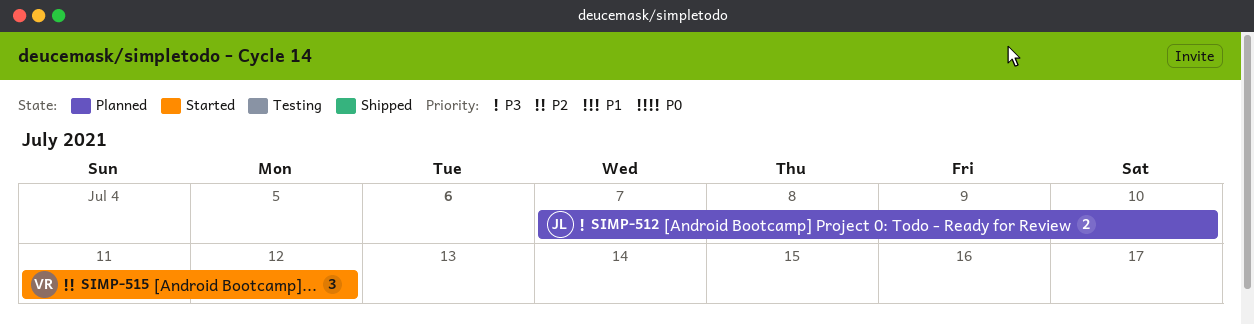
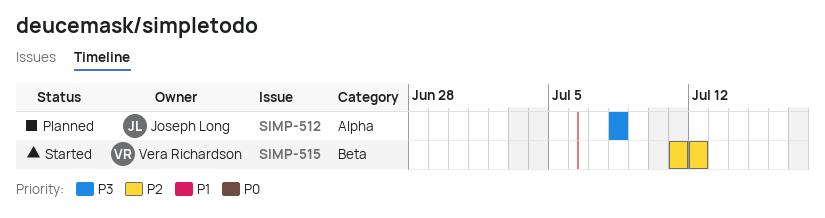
SIMP-512, start: Jul 7 -> Jul 8
SIMP-512, due: Jul 10 -> Jul 8

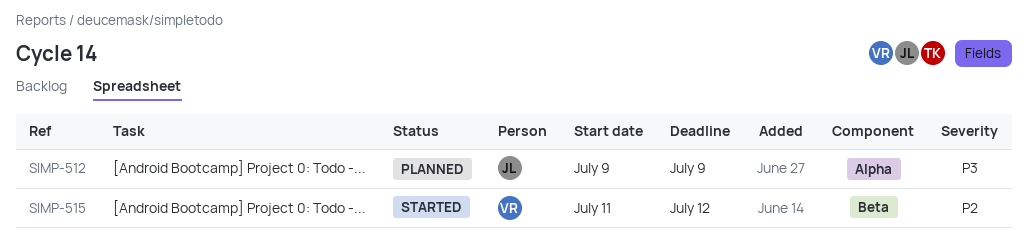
SIMP-512, start: Jul 8 -> Jul 9
SIMP-512, due: Jul 8 -> Jul 9

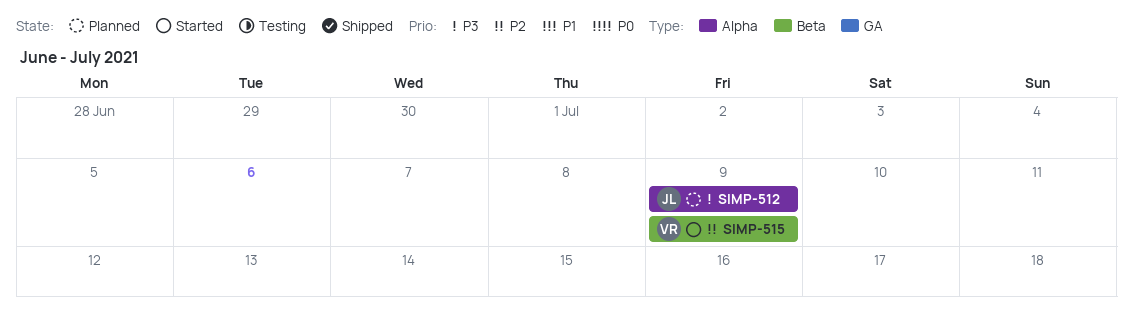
SIMP-515, start: Jul 11 -> Jul 9
SIMP-515, due: Jul 12 -> Jul 9

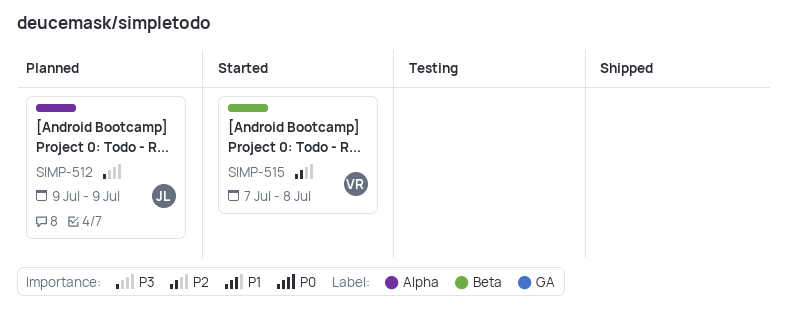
SIMP-515, start: Jul 9 -> Jul 7
SIMP-515, due: Jul 9 -> Jul 8

